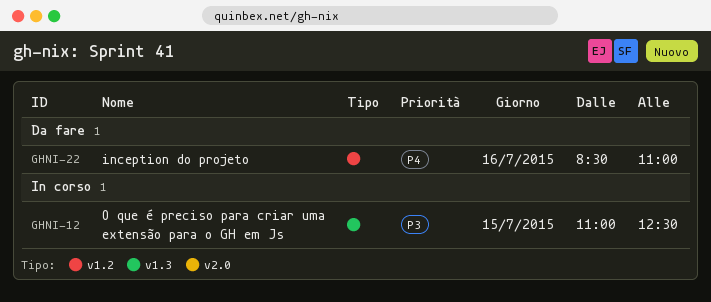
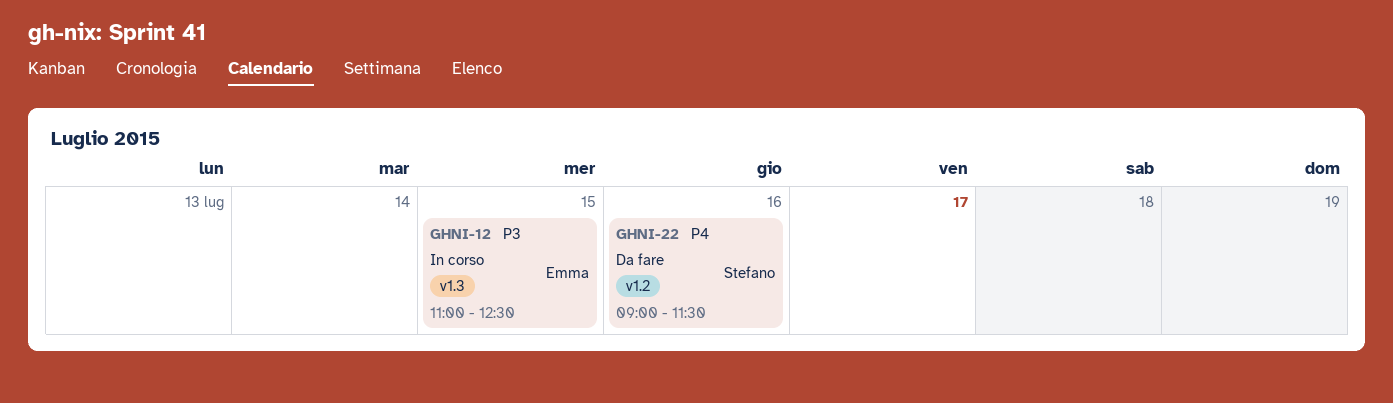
GHNI-22, begins: 08:30 -> 09:00
GHNI-22, ends: 11:00 -> 11:30

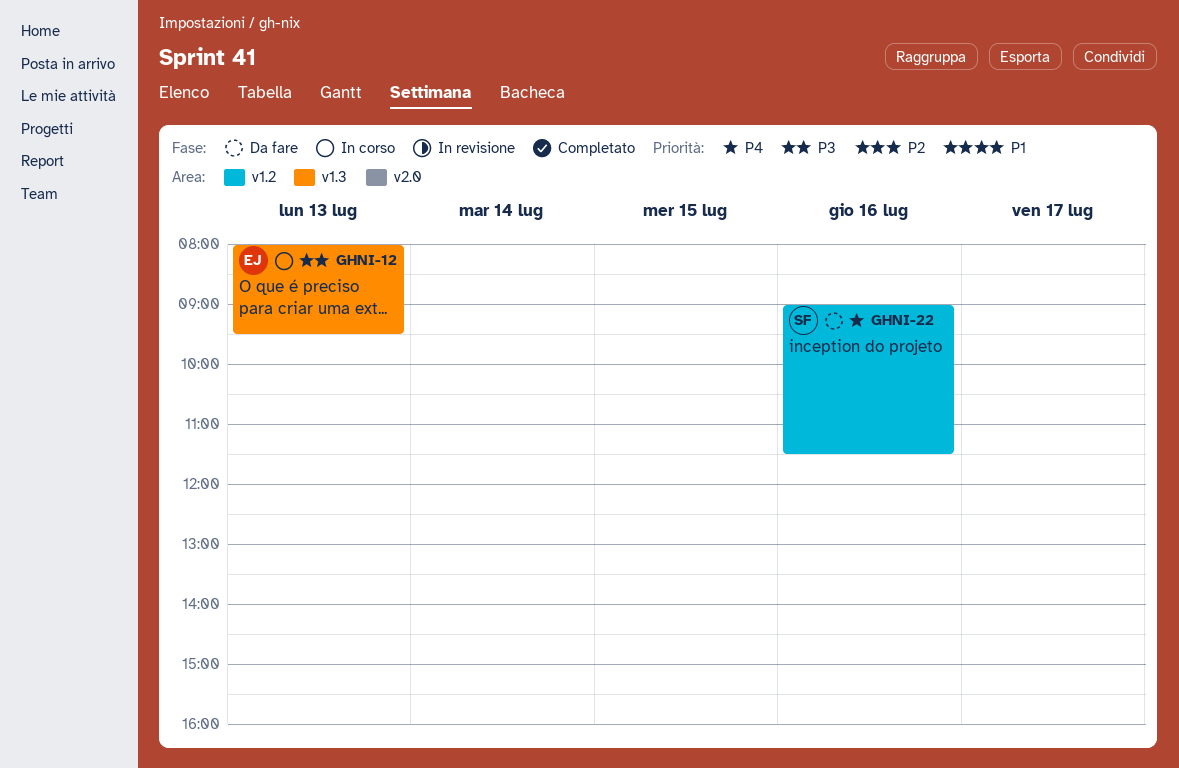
GHNI-12, day: Jul 15 -> Jul 13
GHNI-12, begins: 11:00 -> 08:00
GHNI-12, ends: 12:30 -> 09:30

